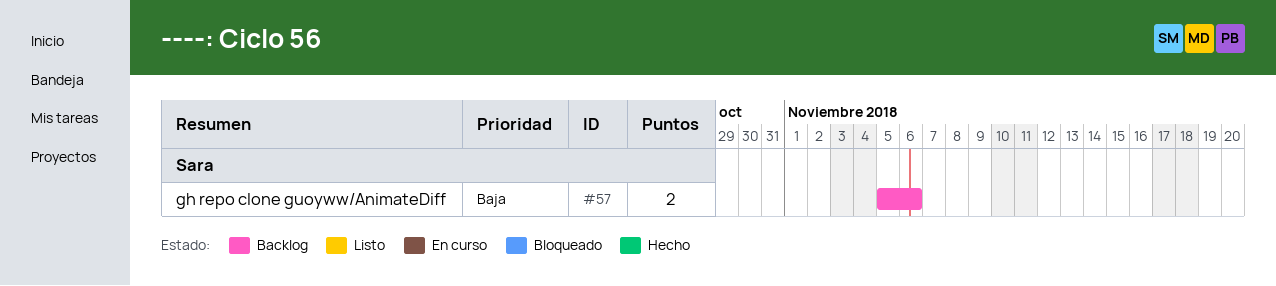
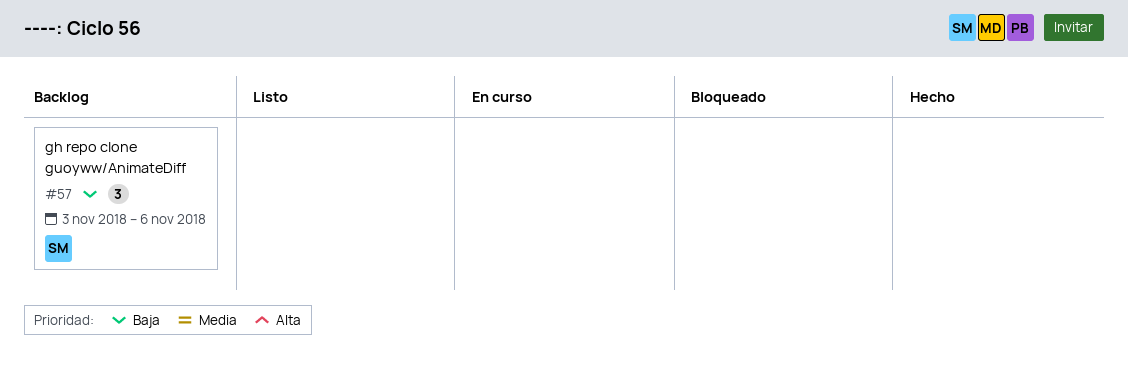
#57, estimate: 2 -> 3
#57, start: Nov 5 -> Nov 3

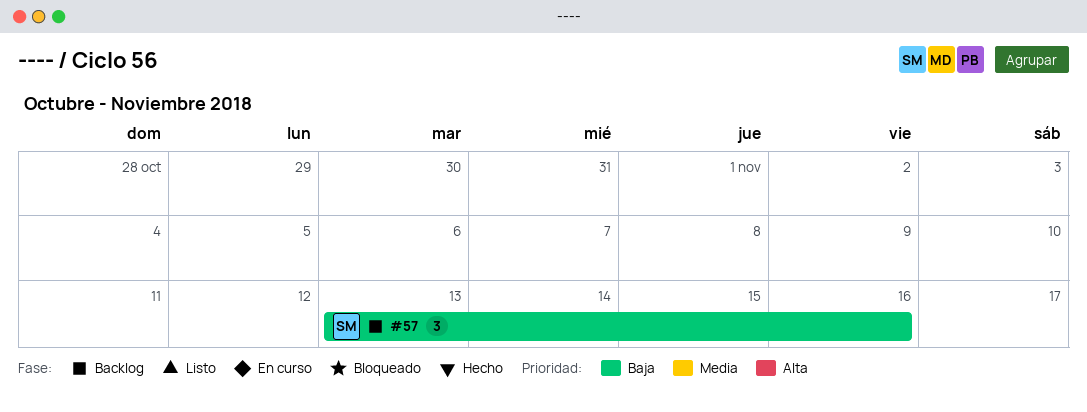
#57, start: Nov 3 -> Nov 13
#57, due: Nov 6 -> Nov 16

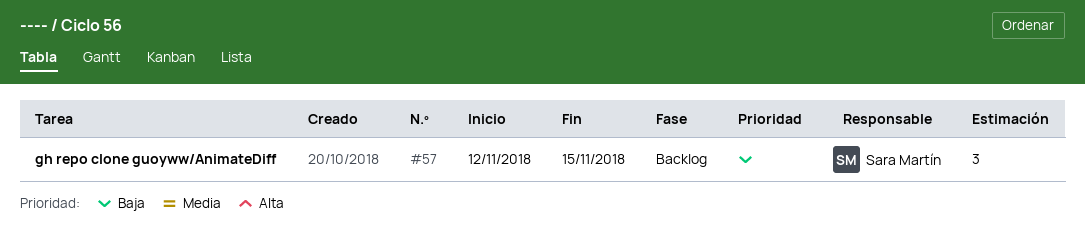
#57, start: Nov 13 -> Nov 12
#57, due: Nov 16 -> Nov 15

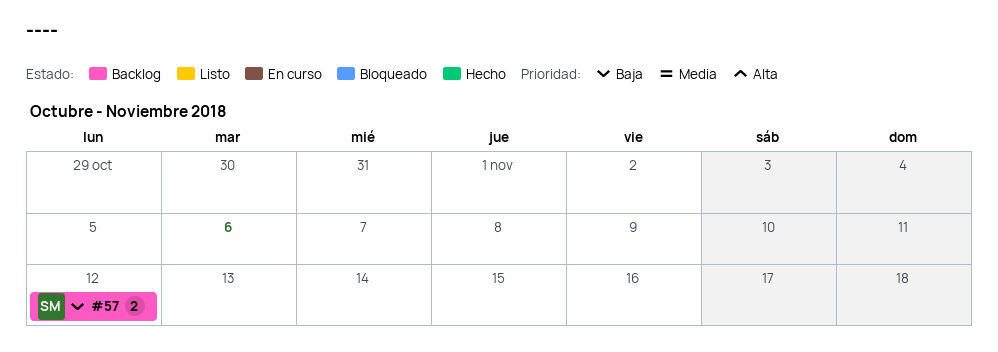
#57, estimate: 3 -> 2
#57, due: Nov 15 -> Nov 12

